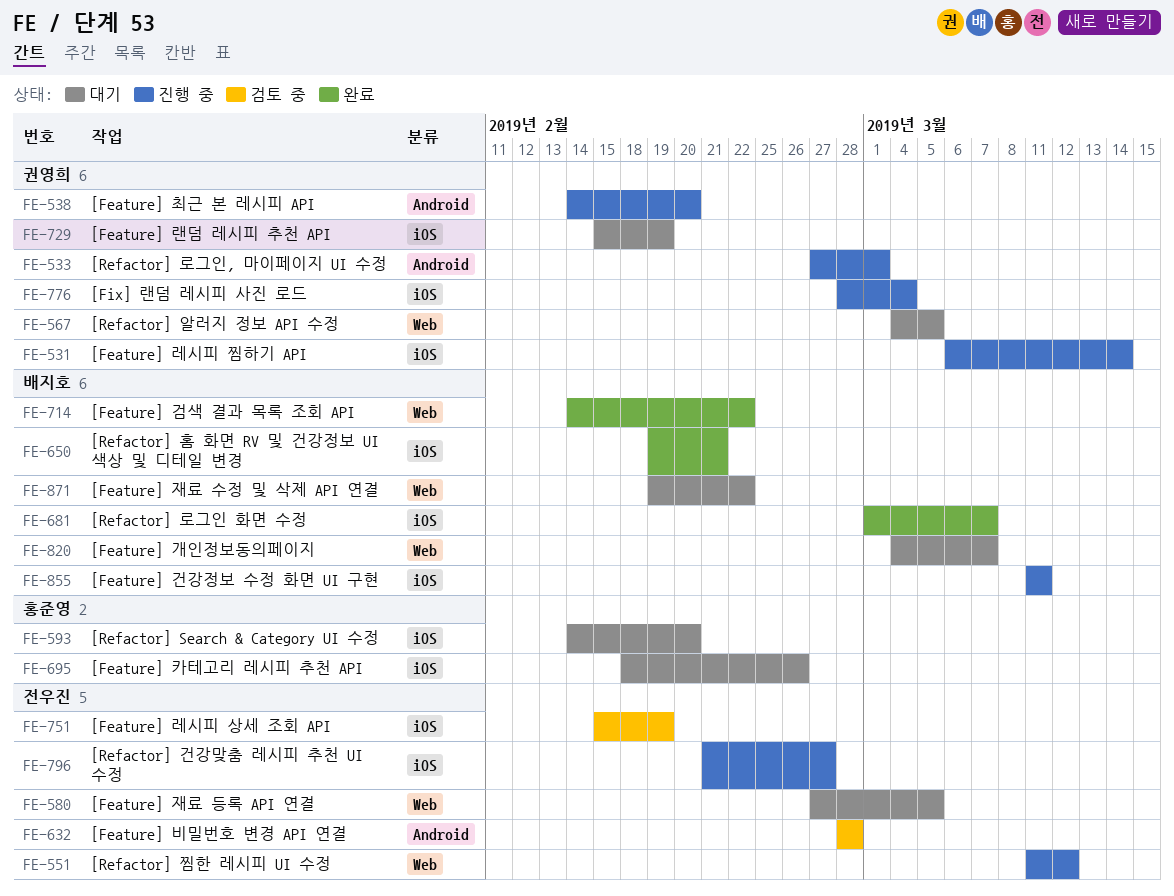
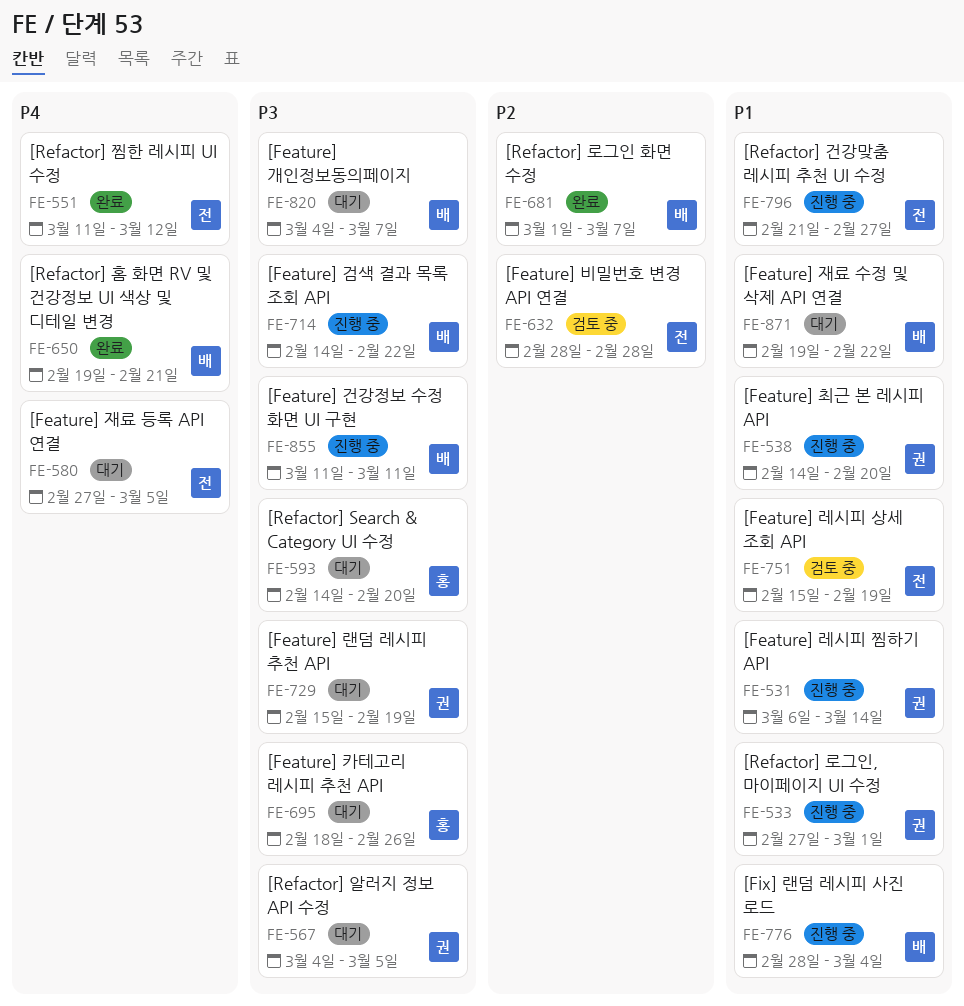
FE-551, status: 진행 중 -> 완료
FE-714, status: 완료 -> 진행 중
FE-776, owner: 권영희 -> 배지호

